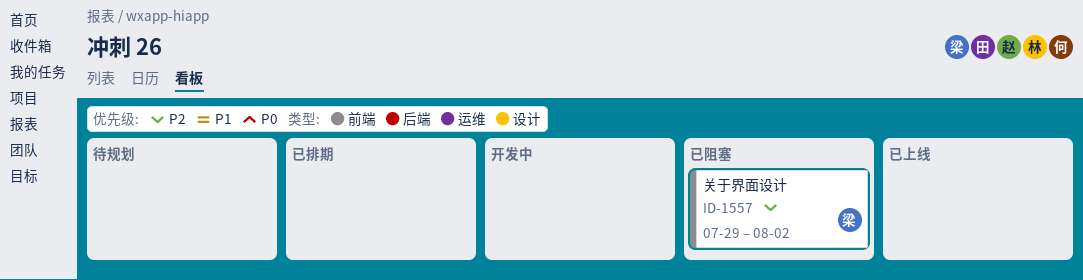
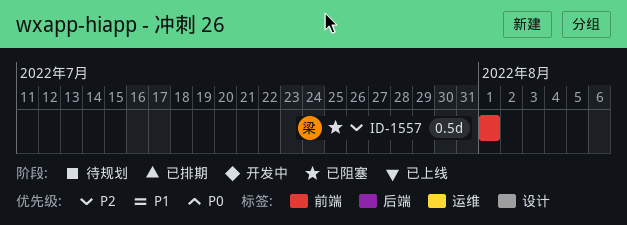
ID-1557, start: Jul 29 -> Aug 1
ID-1557, due: Aug 2 -> Aug 1

